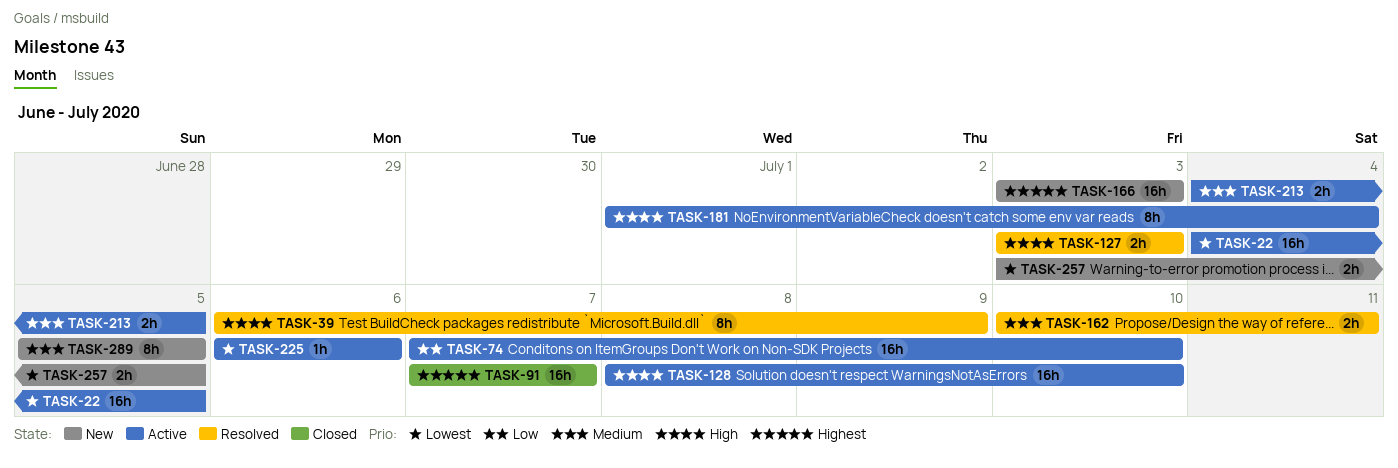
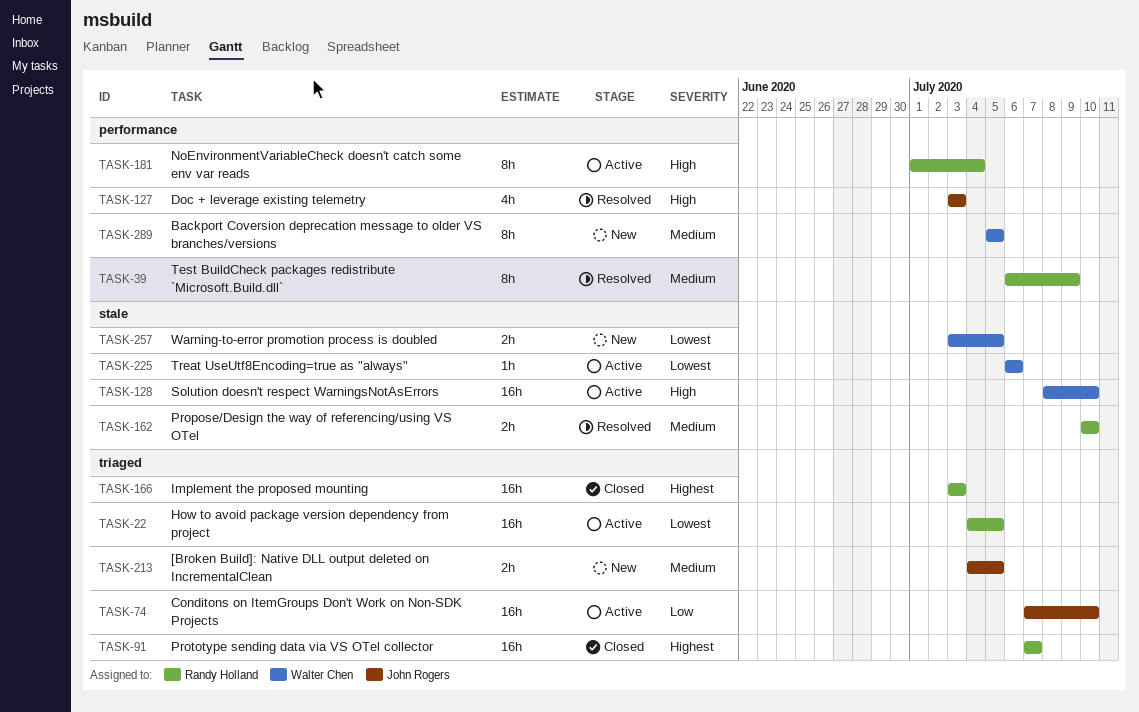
TASK-39, priority: High -> Medium
TASK-127, estimate: 2h -> 4h
TASK-162, due: Jul 11 -> Jul 10
TASK-166, status: New -> Closed
TASK-213, status: Active -> New

